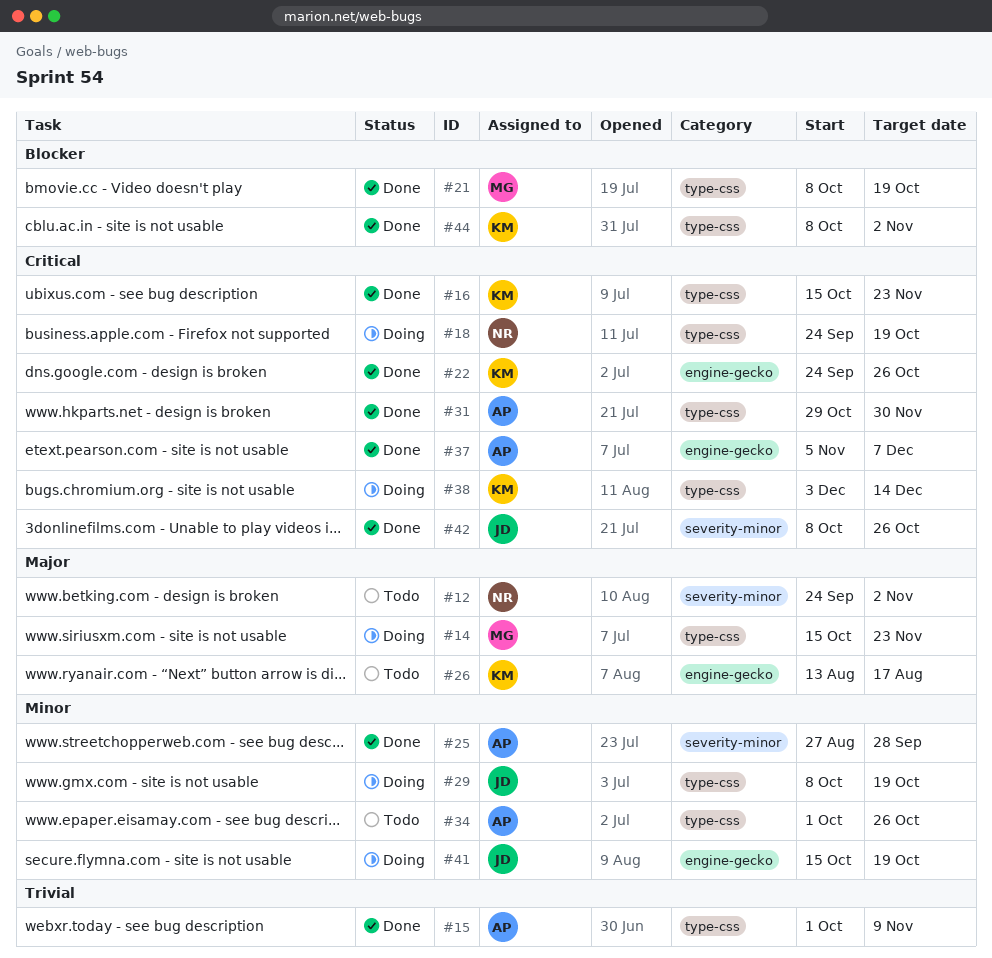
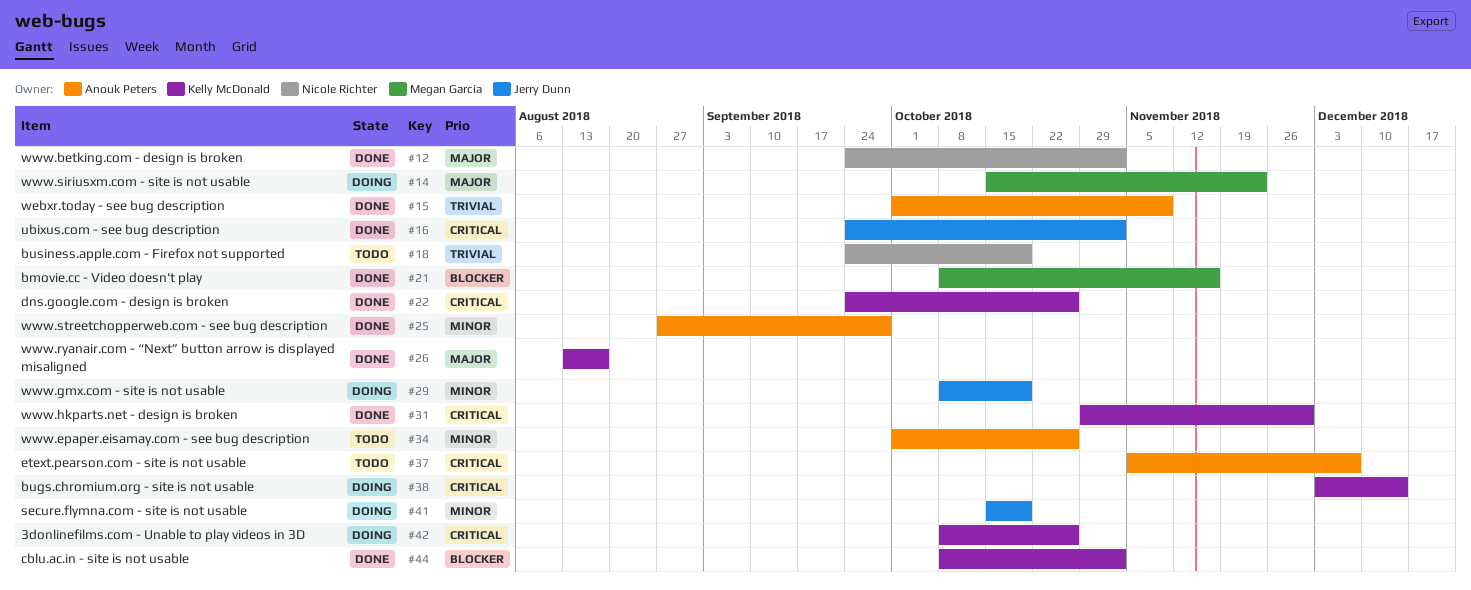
#12, status: Todo -> Done
#16, owner: Kelly McDonald -> Jerry Dunn
#16, start: Oct 15 -> Sep 24
#16, due: Nov 23 -> Nov 2
#18, status: Doing -> Todo
#18, priority: Critical -> Trivial
#21, due: Oct 19 -> Nov 16
#26, status: Todo -> Done
#31, owner: Anouk Peters -> Kelly McDonald
#37, status: Done -> Todo
#42, status: Done -> Doing
#42, owner: Jerry Dunn -> Kelly McDonald

